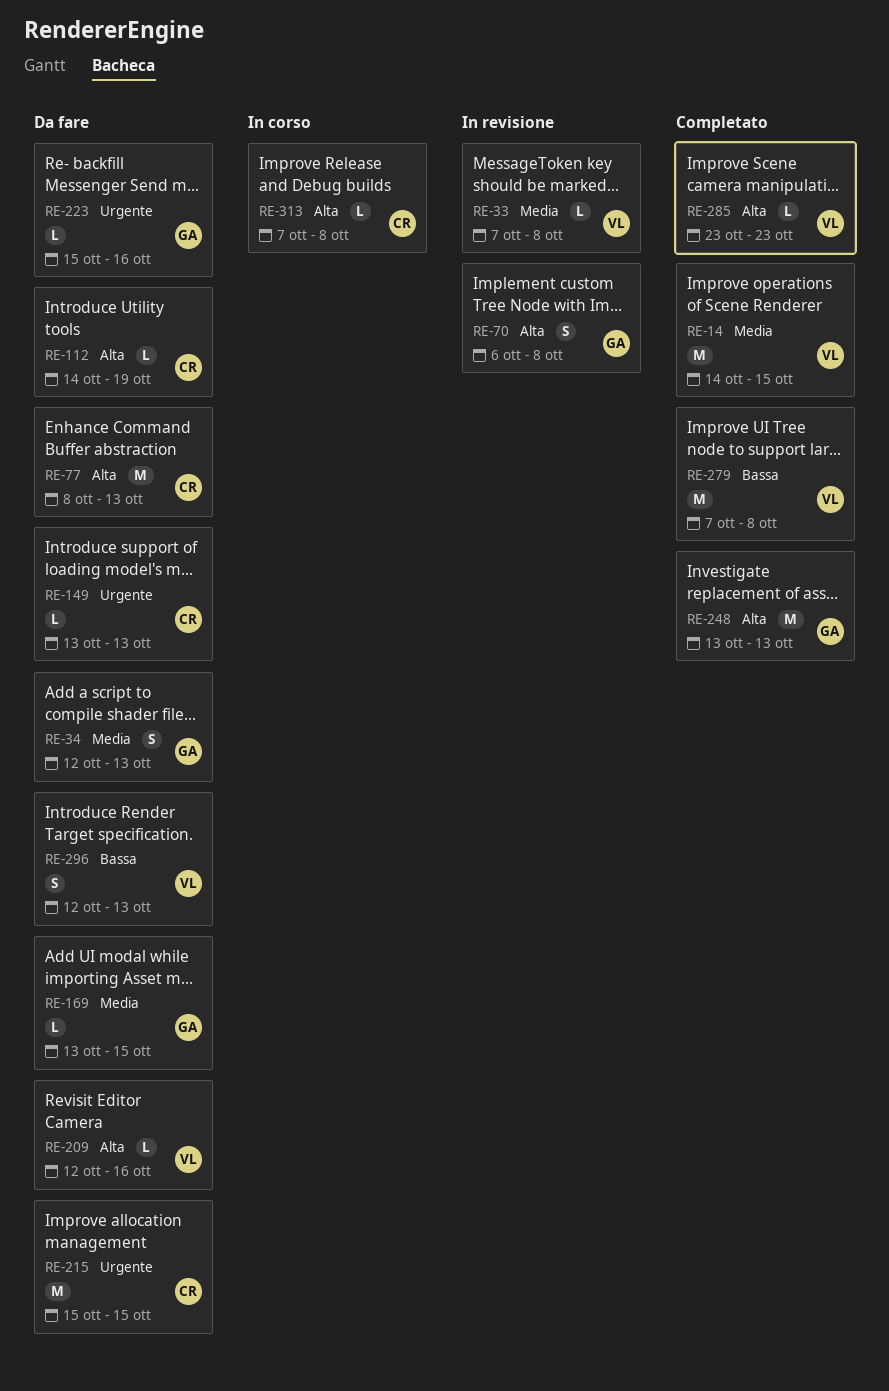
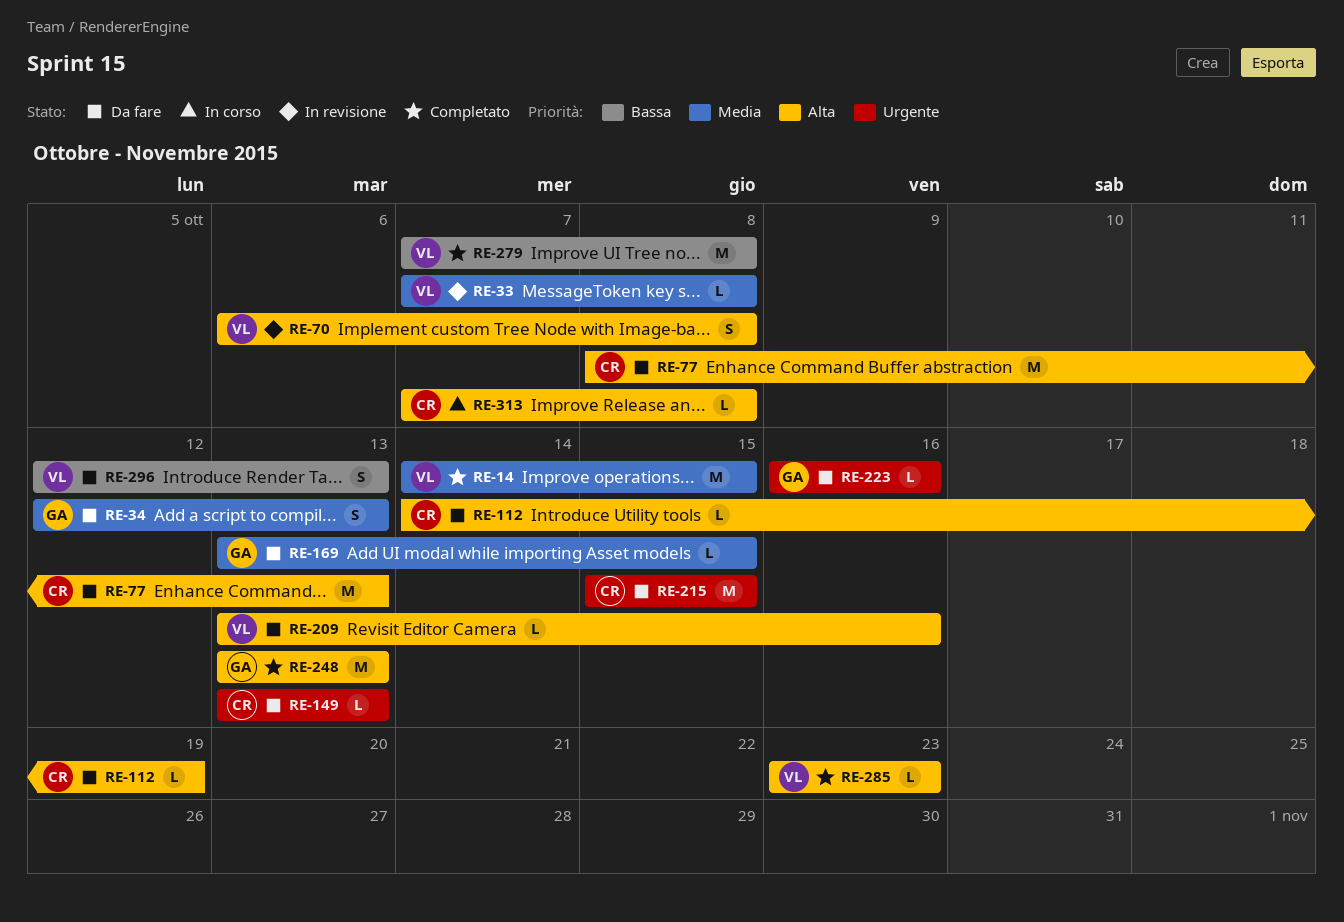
RE-70, owner: GA -> VL
RE-209, start: Oct 12 -> Oct 13
RE-223, start: Oct 15 -> Oct 16

